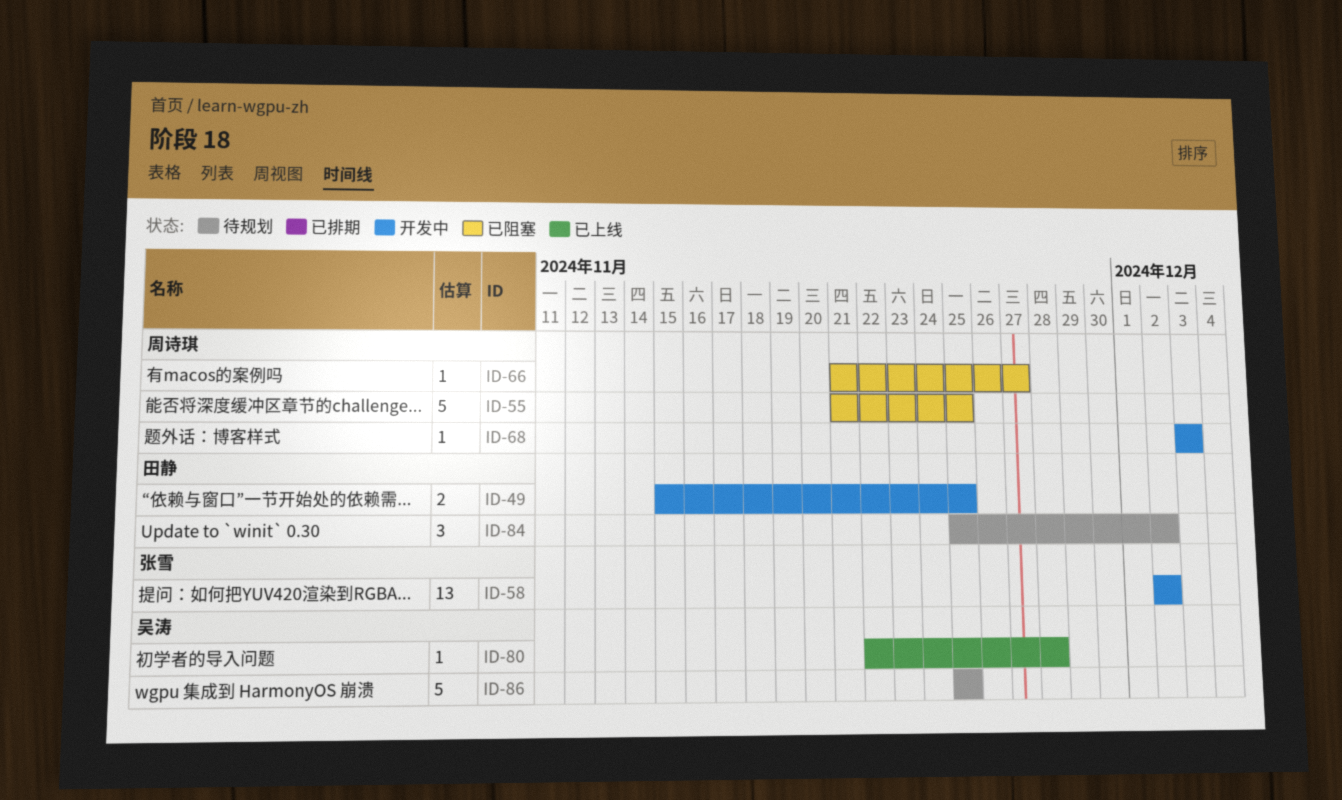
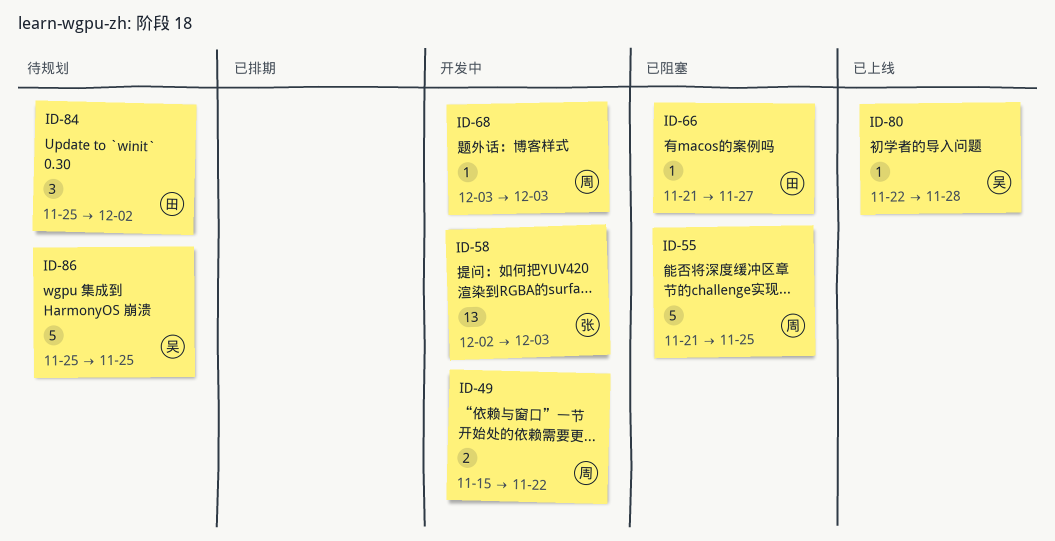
ID-49, owner: 田静 -> 周诗琪
ID-49, due: Nov 25 -> Nov 22
ID-58, due: Dec 2 -> Dec 3
ID-66, owner: 周诗琪 -> 田静

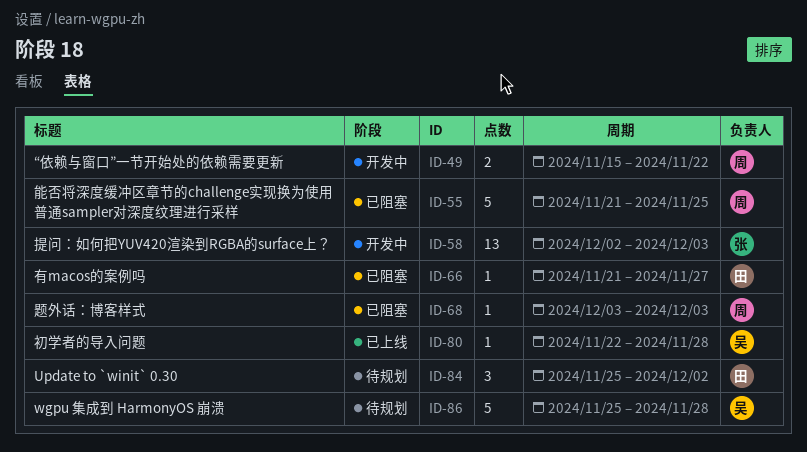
ID-68, status: 开发中 -> 已阻塞
ID-86, due: Nov 25 -> Nov 28

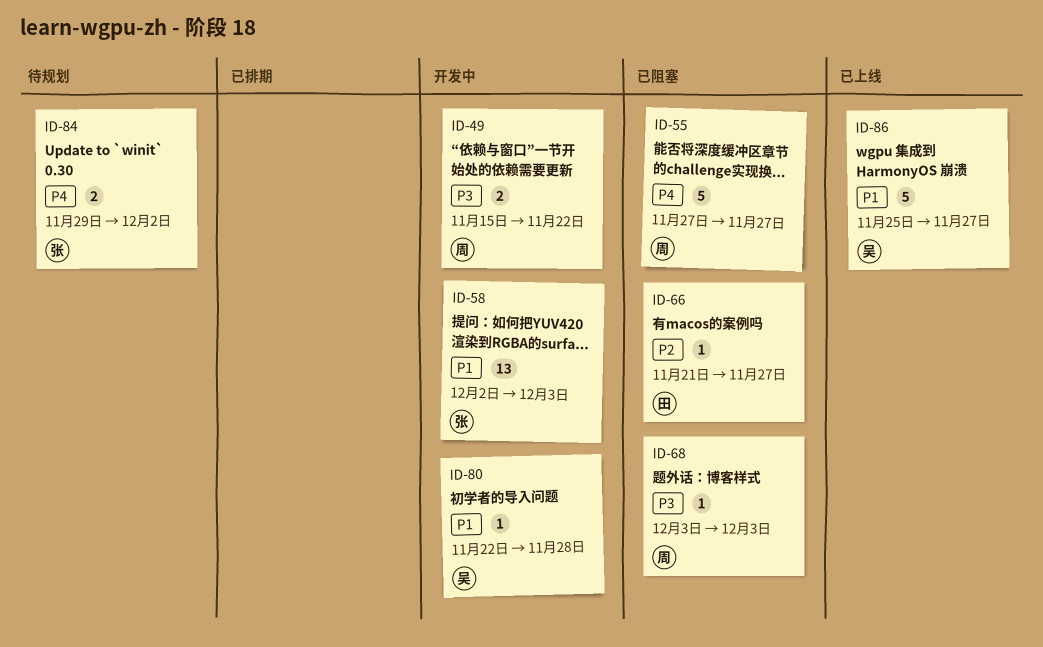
ID-55, start: Nov 21 -> Nov 27
ID-55, due: Nov 25 -> Nov 27
ID-80, status: 已上线 -> 开发中
ID-84, owner: 田 -> 张
ID-84, estimate: 3 -> 2
ID-84, start: Nov 25 -> Nov 29
ID-86, status: 待规划 -> 已上线
ID-86, due: Nov 28 -> Nov 27

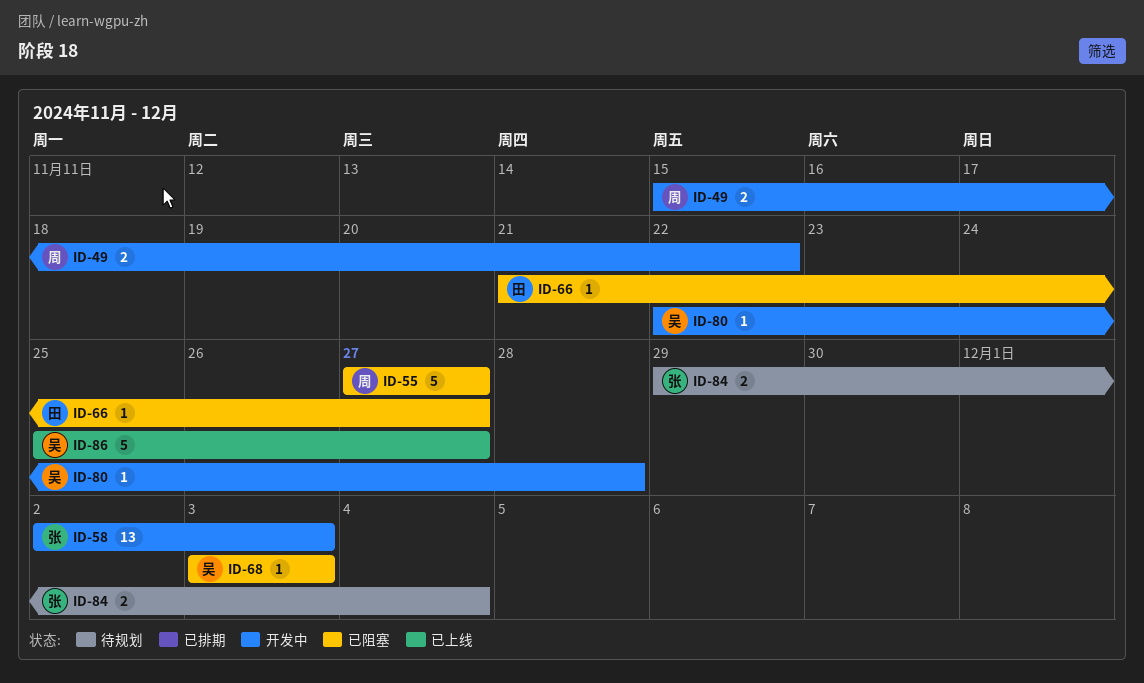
ID-68, owner: 周 -> 吴
ID-84, due: Dec 2 -> Dec 4

